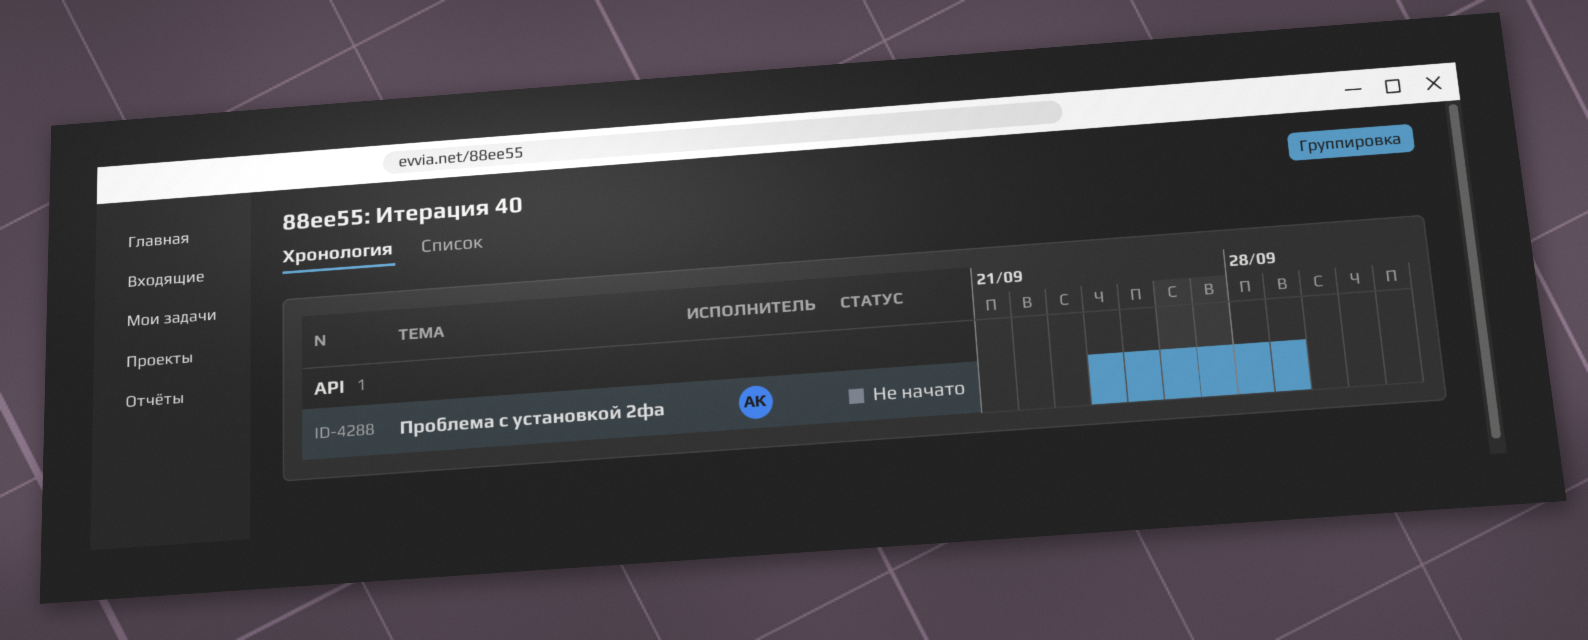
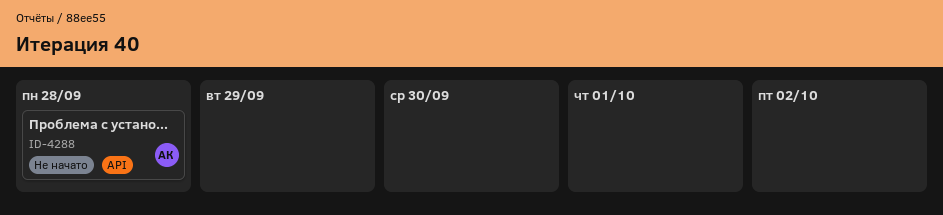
ID-4288, due: Sep 29 -> Sep 28

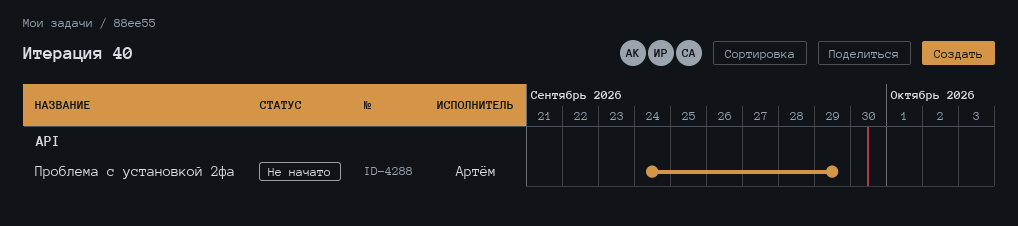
ID-4288, due: Sep 28 -> Sep 29

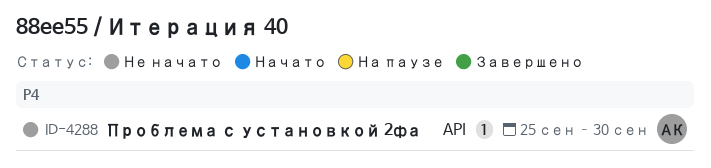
ID-4288, start: Sep 24 -> Sep 25
ID-4288, due: Sep 29 -> Sep 30

